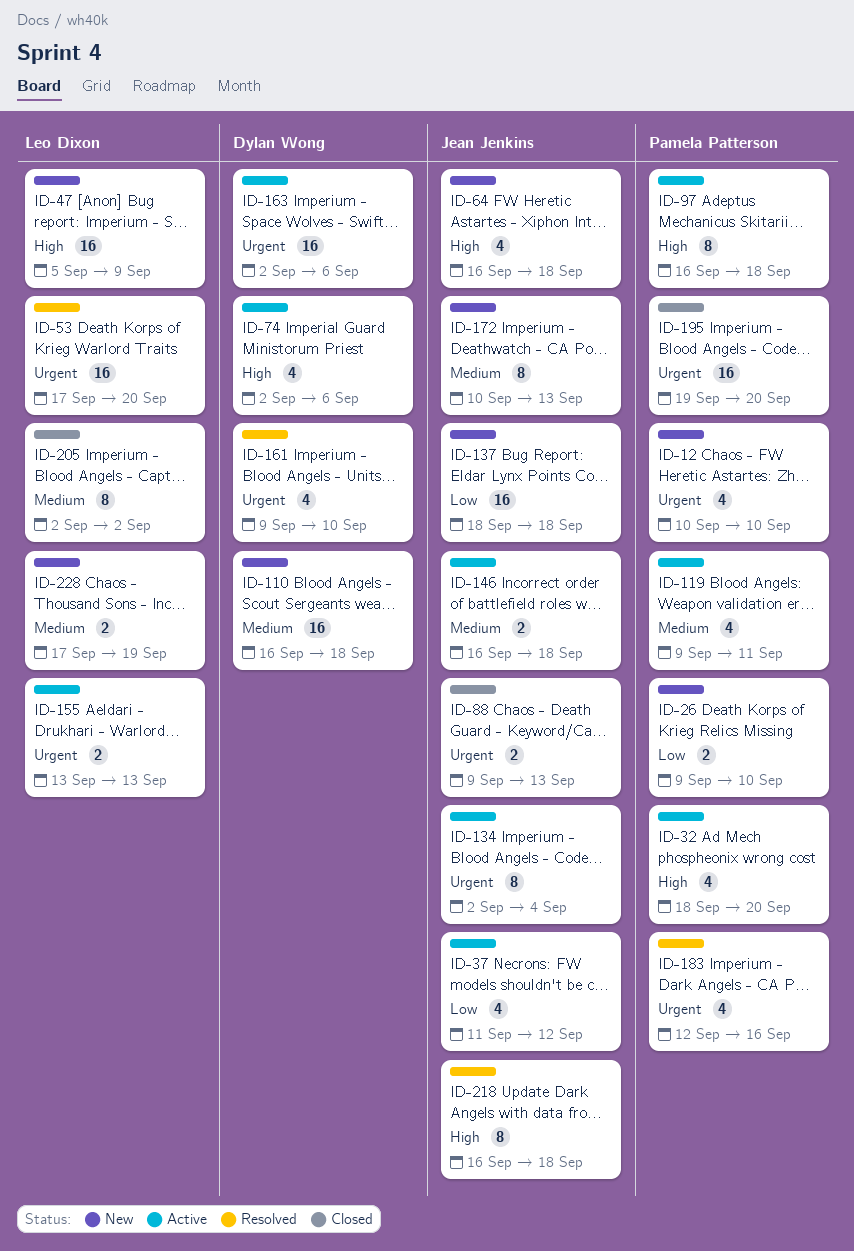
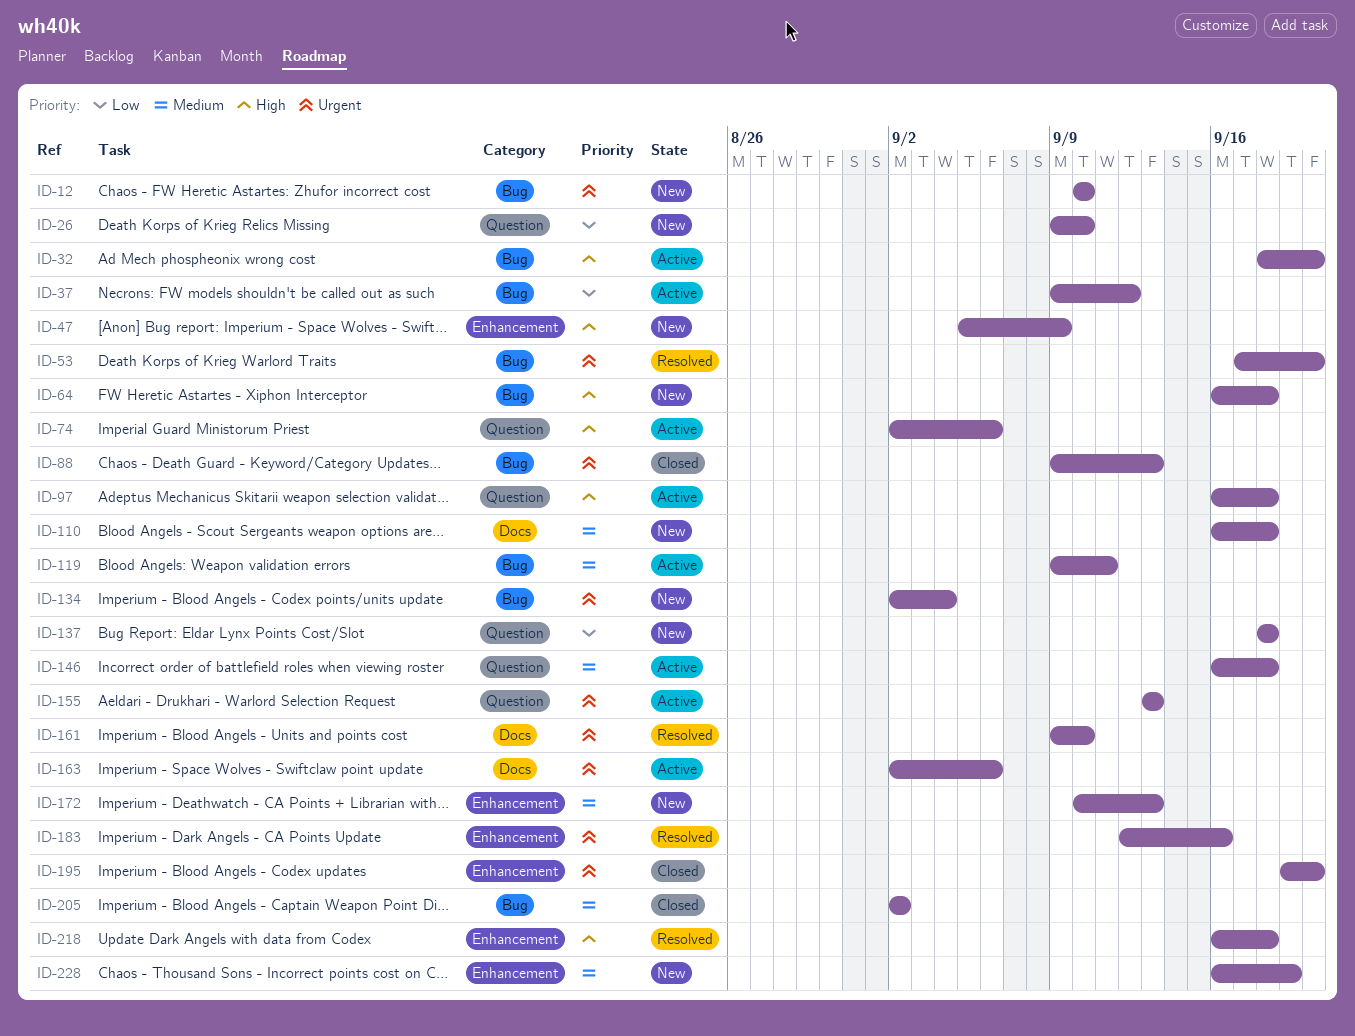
ID-37, start: Sep 11 -> Sep 9
ID-134, status: Active -> New
ID-228, start: Sep 17 -> Sep 16

